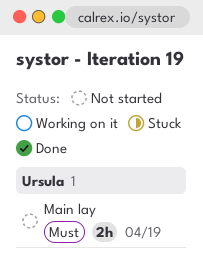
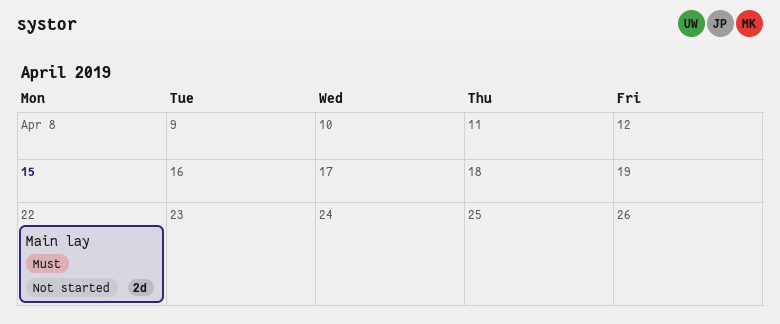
Main lay, estimate: 2h -> 2d
Main lay, due: Apr 19 -> Apr 22

